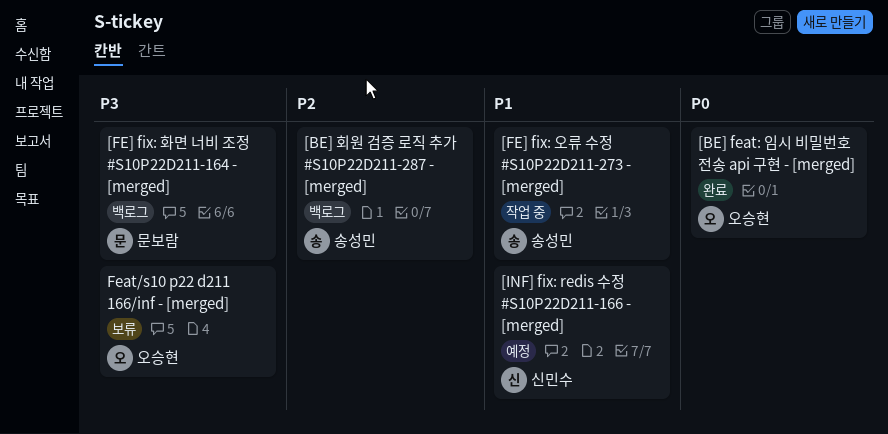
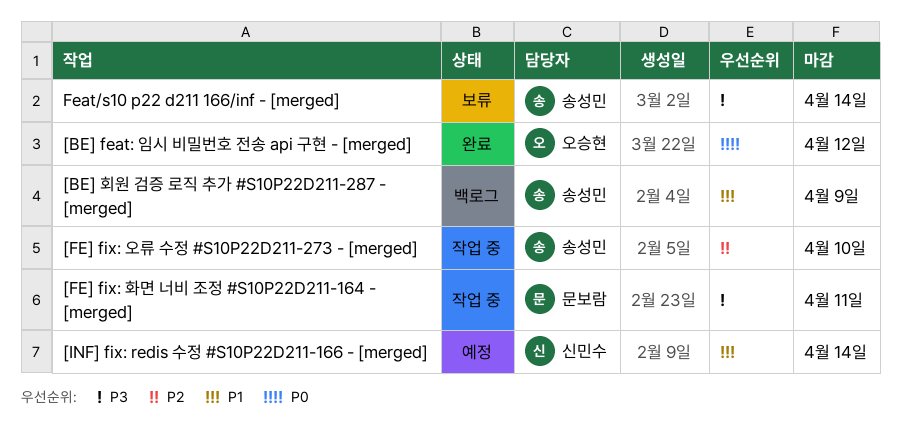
[BE] 회원 검증 로직 추가 #S10P22D211-287 - [merged], priority: P2 -> P1
[FE] fix: 오류 수정 #S10P22D211-273 - [merged], priority: P1 -> P2
[FE] fix: 화면 너비 조정 #S10P22D211-164 - [merged], status: 백로그 -> 작업 중
Feat/s10 p22 d211 166/inf - [merged], owner: 오승현 -> 송성민

